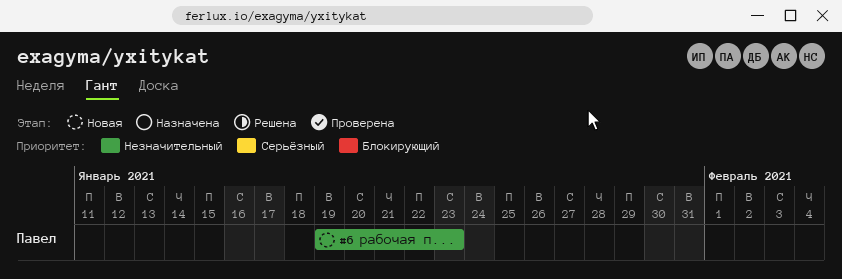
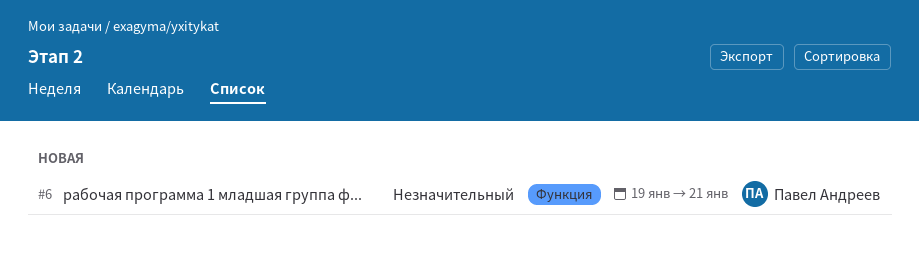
#6, due: Jan 23 -> Jan 21

